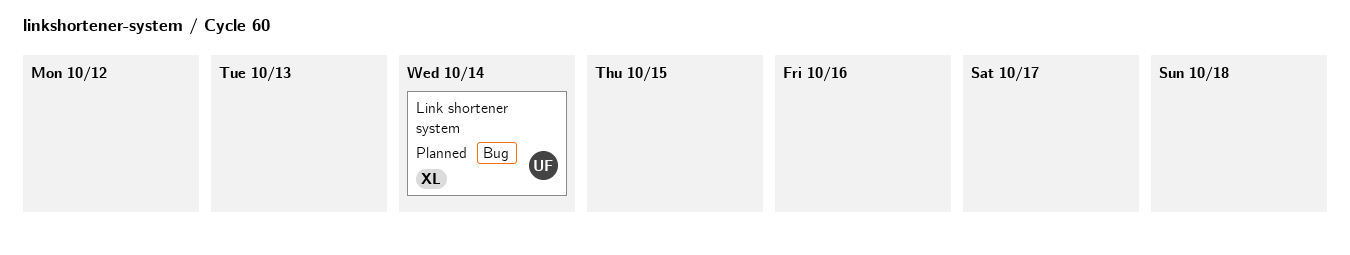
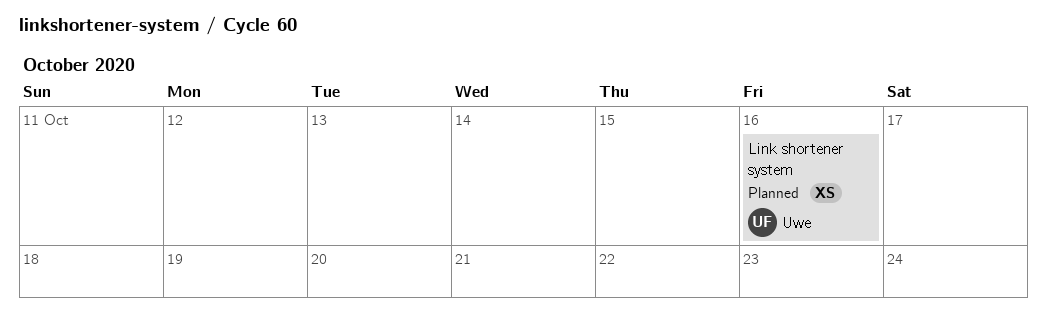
Link shortener system, estimate: XL -> XS
Link shortener system, due: Oct 14 -> Oct 16

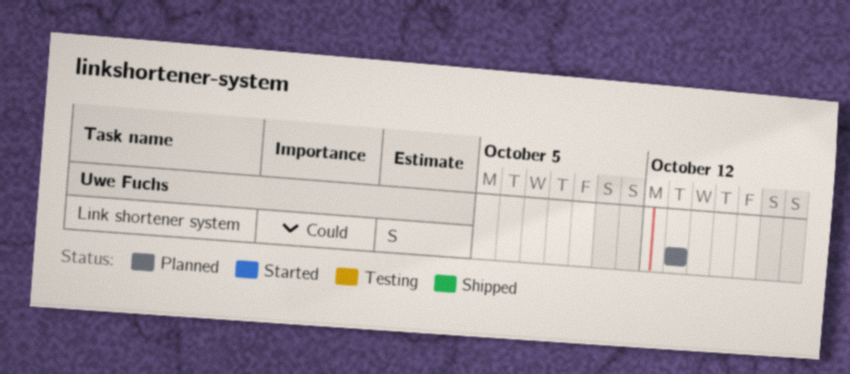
Link shortener system, estimate: XS -> S
Link shortener system, due: Oct 16 -> Oct 13

